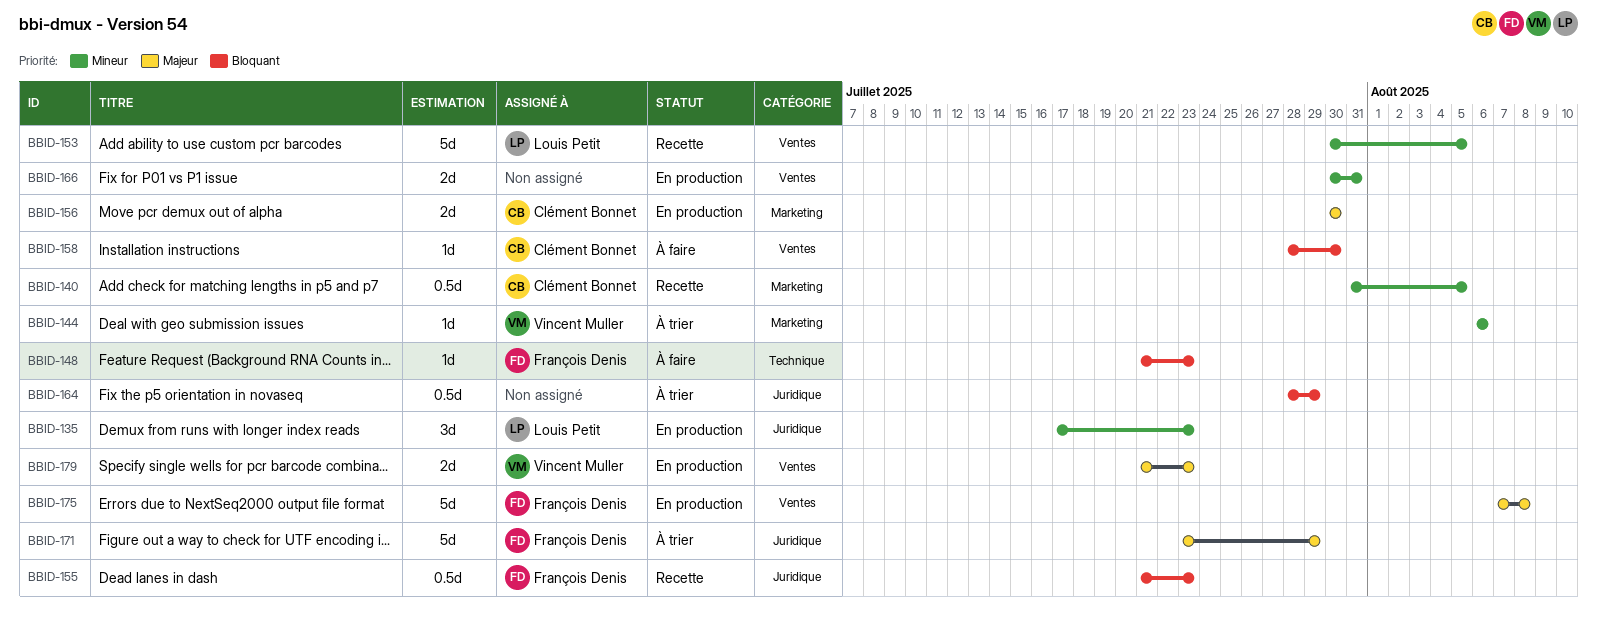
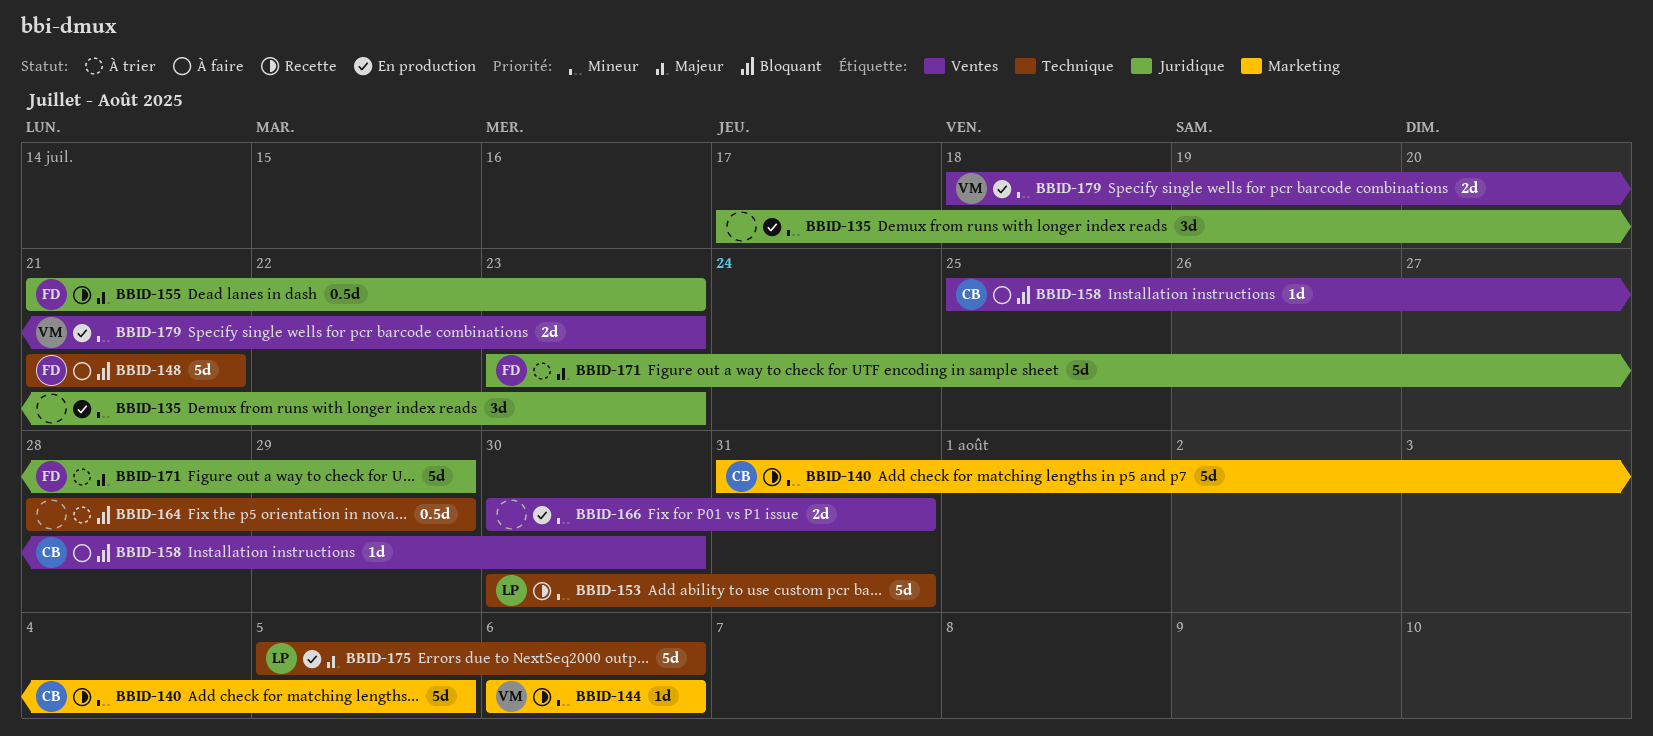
BBID-135, owner: Louis Petit -> none
BBID-140, estimate: 0.5d -> 5d
BBID-144, status: À trier -> Recette
BBID-148, estimate: 1d -> 5d
BBID-148, due: Jul 23 -> Jul 21
BBID-153, label: Ventes -> Technique
BBID-153, due: Aug 5 -> Jul 31
BBID-155, priority: Bloquant -> Majeur
BBID-156: present -> none
BBID-158, start: Jul 28 -> Jul 25
BBID-164, label: Juridique -> Technique
BBID-175, owner: François Denis -> Louis Petit
BBID-175, label: Ventes -> Technique
BBID-175, start: Aug 7 -> Aug 5
BBID-175, due: Aug 8 -> Aug 6
BBID-179, priority: Majeur -> Mineur
BBID-179, start: Jul 21 -> Jul 18

